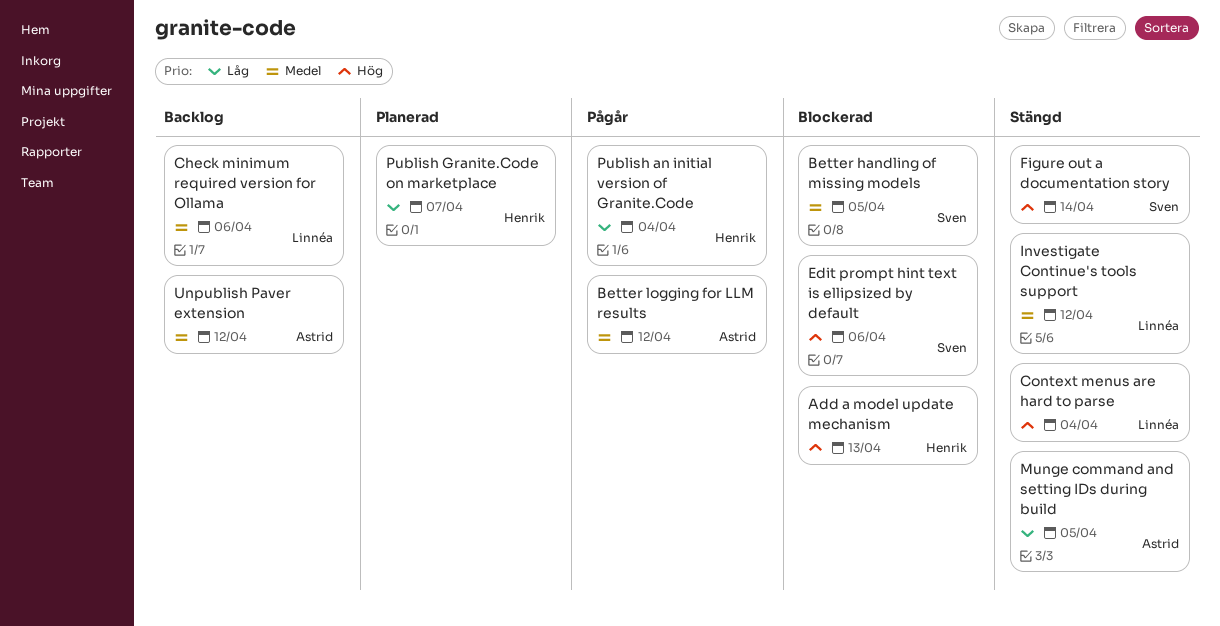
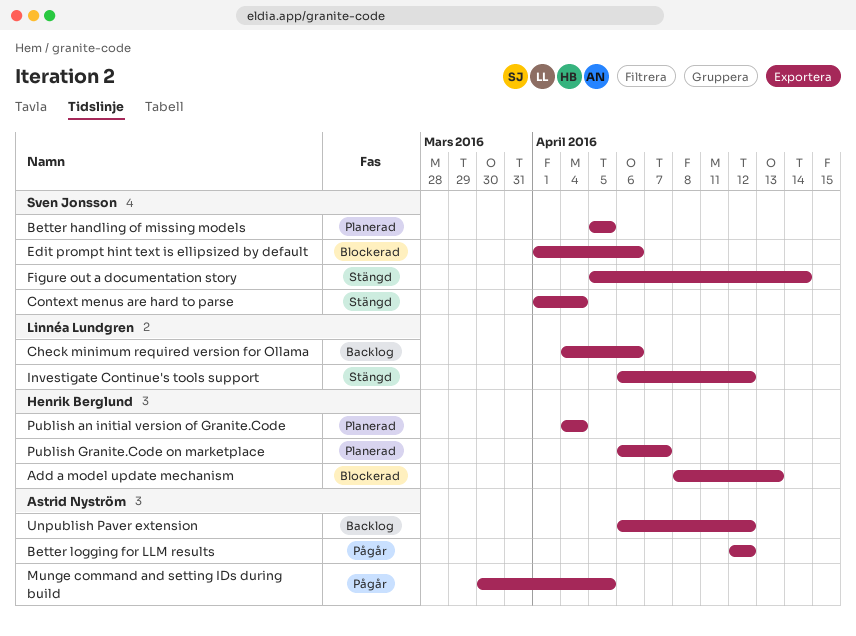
Better handling of missing models, status: Blockerad -> Planerad
Context menus are hard to parse, owner: Linnéa Lundgren -> Sven Jonsson
Munge command and setting IDs during build, status: Stängd -> Pågår
Publish an initial version of Granite.Code, status: Pågår -> Planerad

